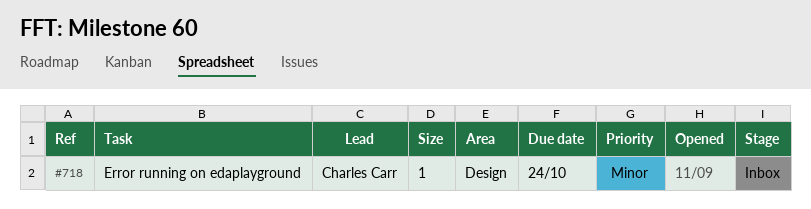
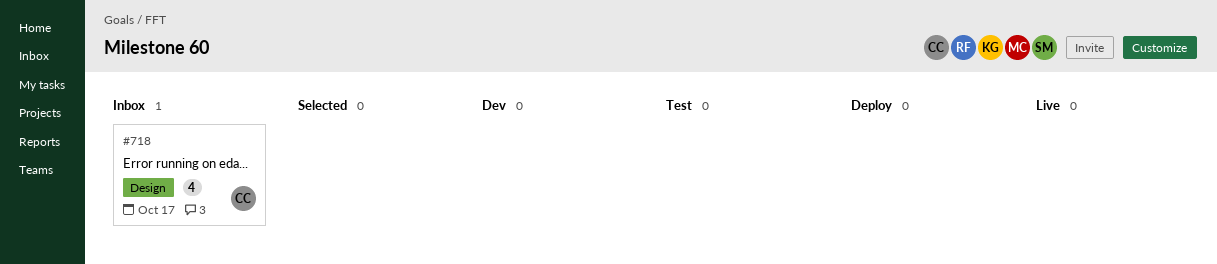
#718, estimate: 1 -> 4
#718, due: Oct 24 -> Oct 17

